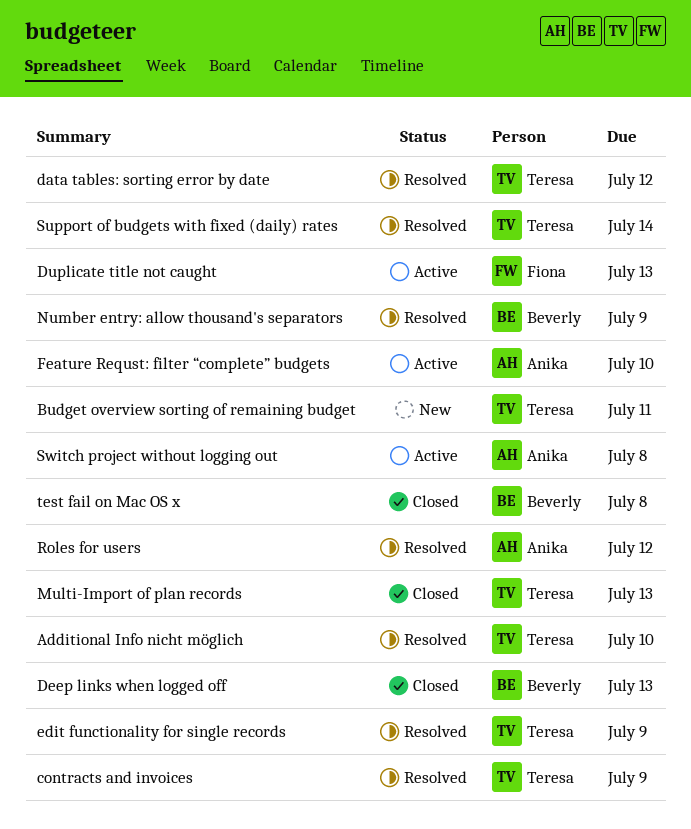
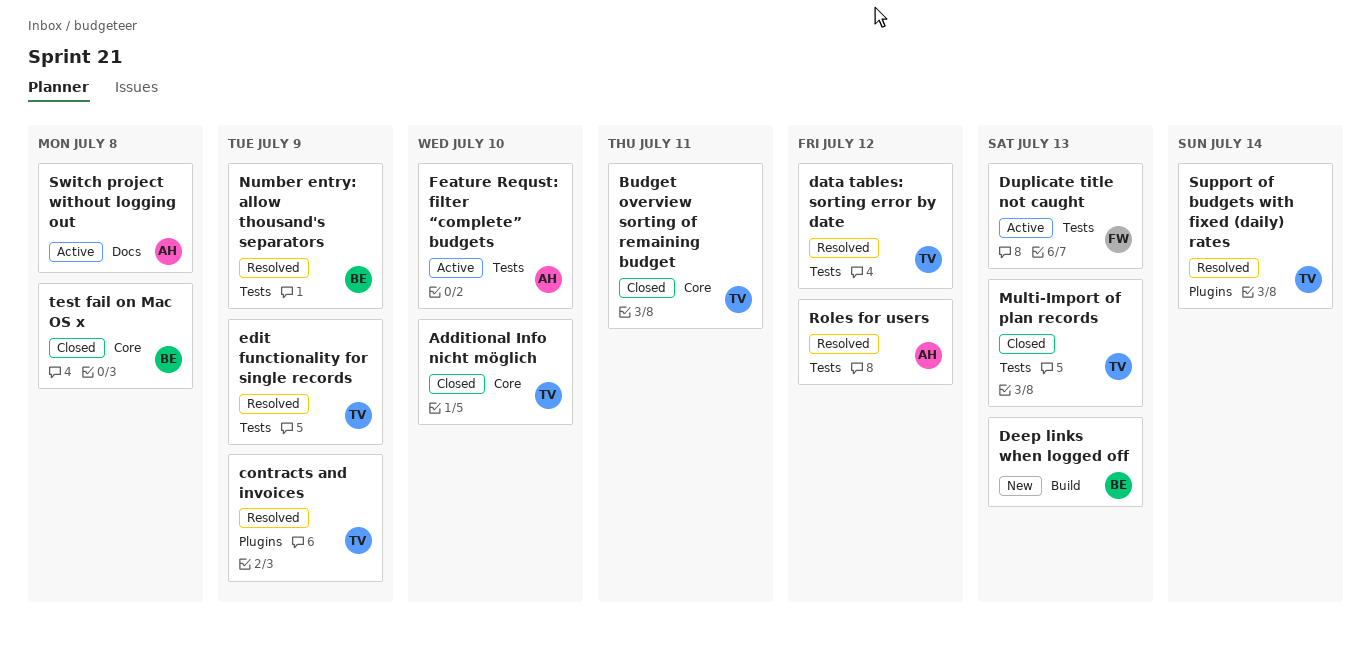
Additional Info nicht möglich, status: Resolved -> Closed
Budget overview sorting of remaining budget, status: New -> Closed
Deep links when logged off, status: Closed -> New

